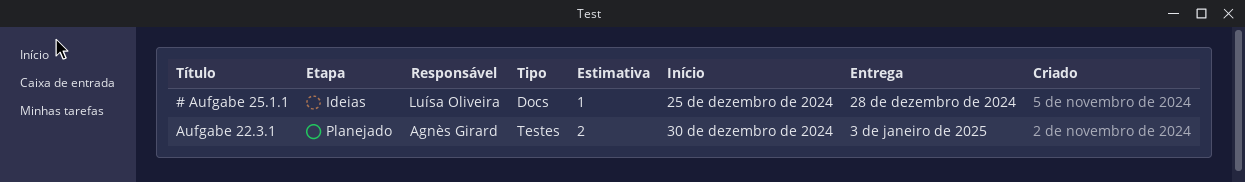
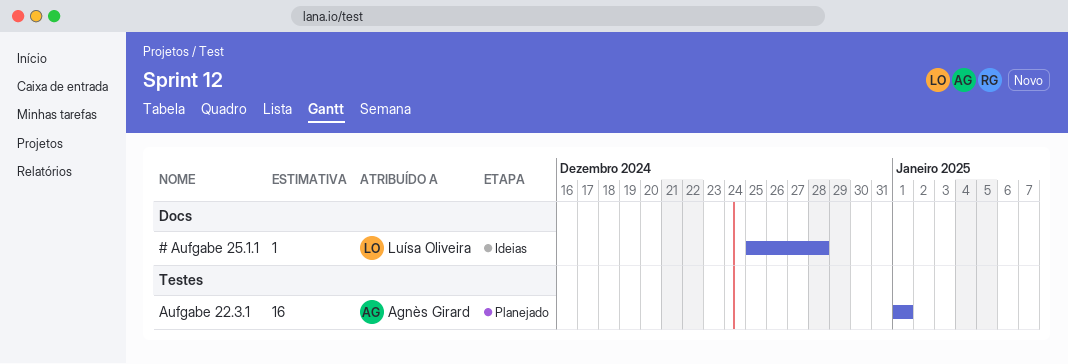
Aufgabe 22.3.1, estimate: 2 -> 16
Aufgabe 22.3.1, start: Dec 30 -> Jan 1
Aufgabe 22.3.1, due: Jan 3 -> Jan 1

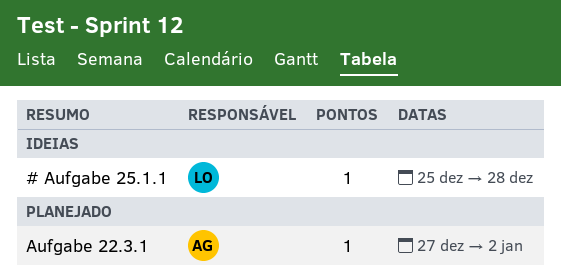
Aufgabe 22.3.1, estimate: 16 -> 1
Aufgabe 22.3.1, start: Jan 1 -> Dec 27
Aufgabe 22.3.1, due: Jan 1 -> Jan 2

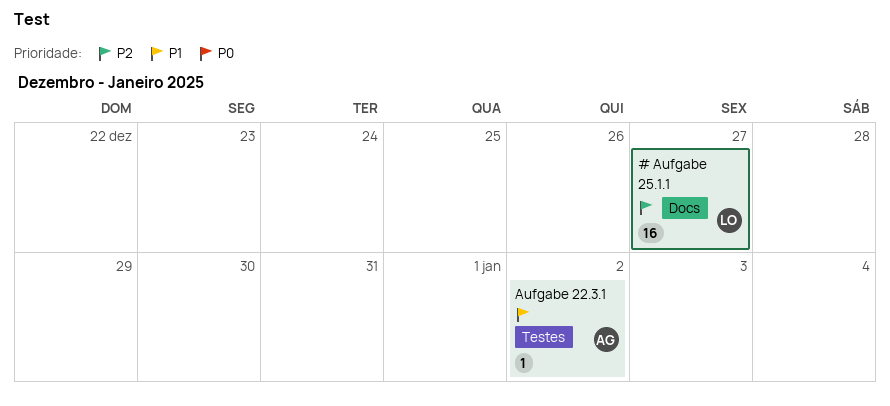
# Aufgabe 25.1.1, estimate: 1 -> 16
# Aufgabe 25.1.1, due: Dec 28 -> Dec 27

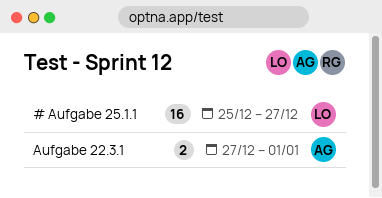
Aufgabe 22.3.1, estimate: 1 -> 2
Aufgabe 22.3.1, due: Jan 2 -> Jan 1

